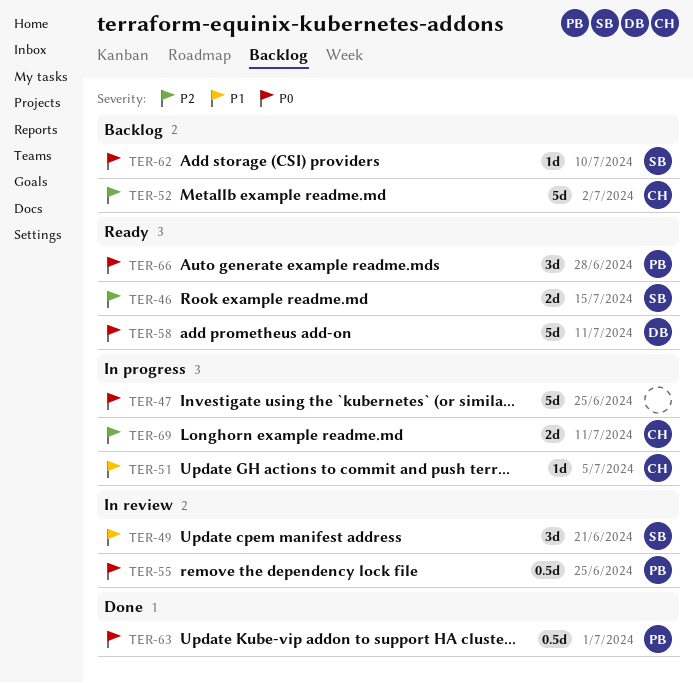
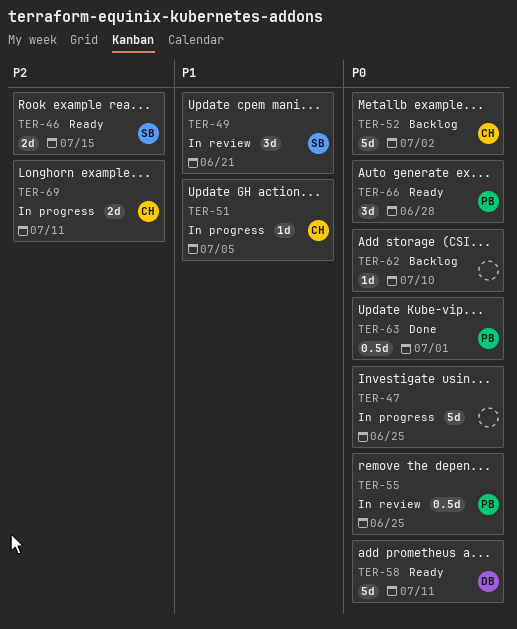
TER-52, priority: P2 -> P0
TER-62, owner: SB -> none

